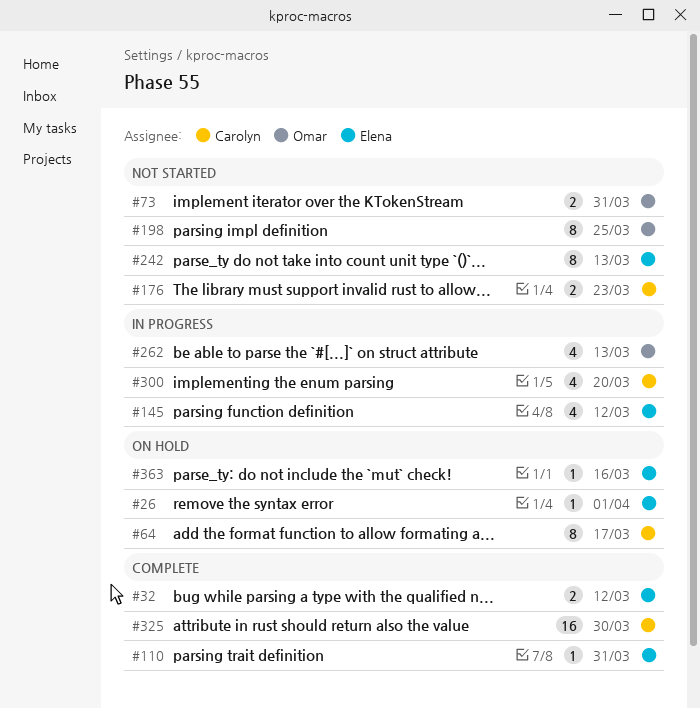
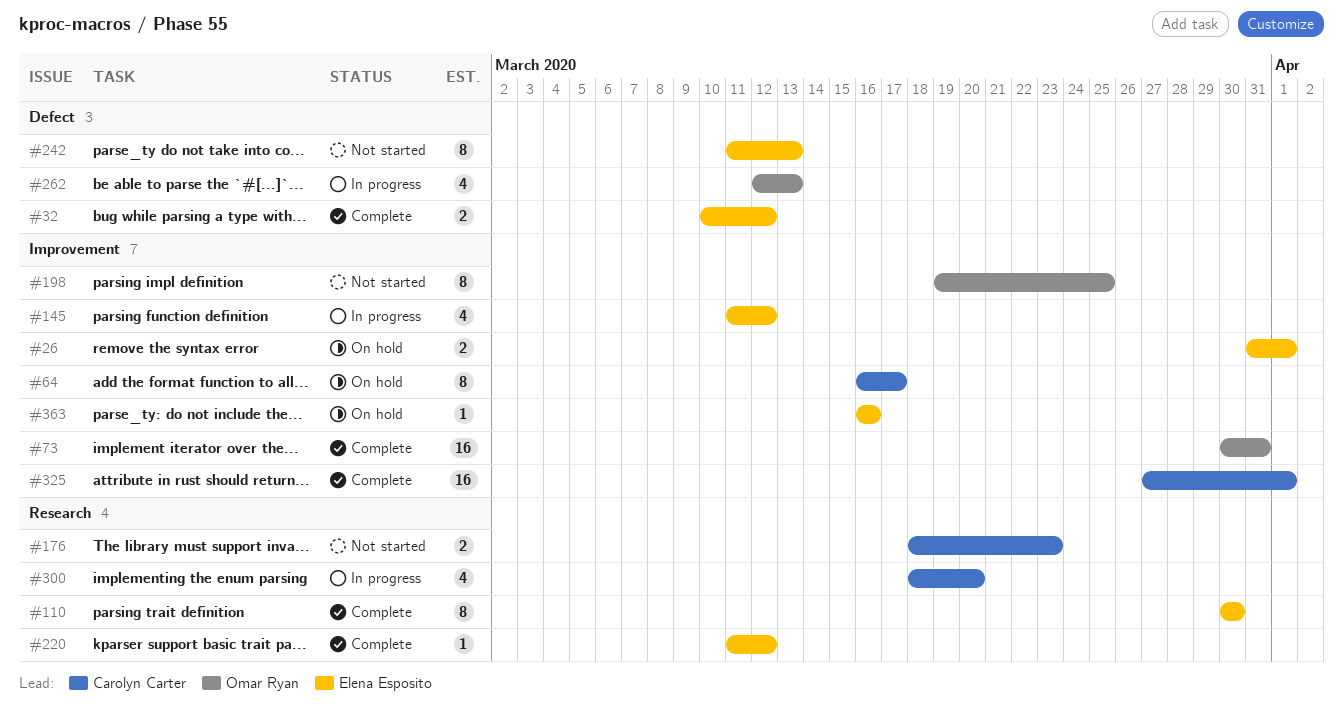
#26, estimate: 1 -> 2
#73, status: Not started -> Complete
#73, estimate: 2 -> 16
#110, estimate: 1 -> 8
#110, due: Mar 31 -> Mar 30
#220: none -> present
#325, due: Mar 30 -> Apr 1

